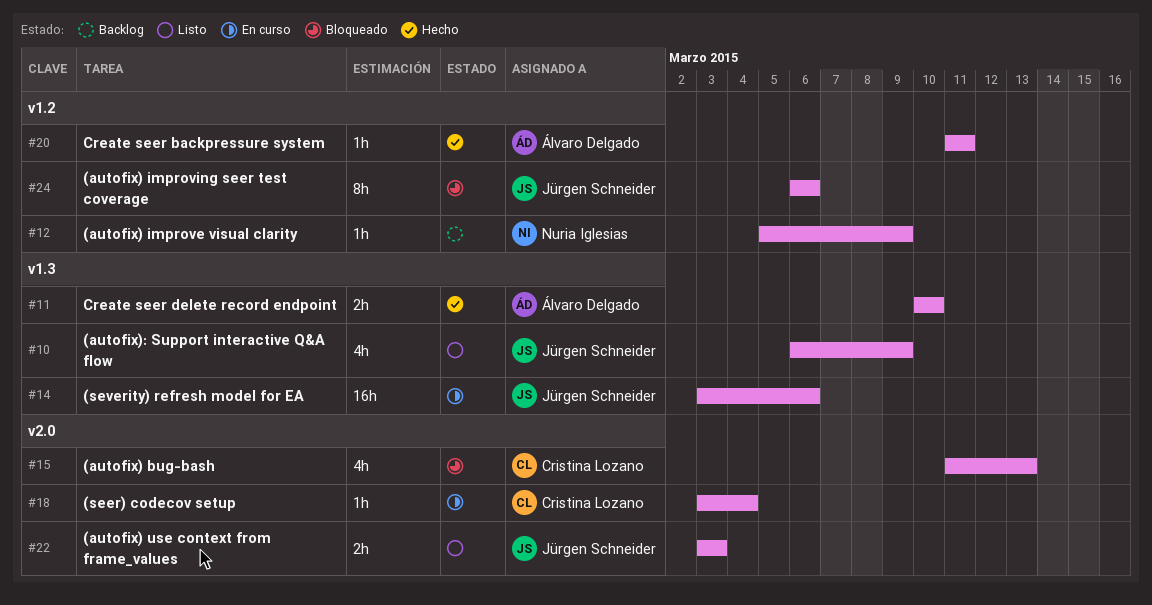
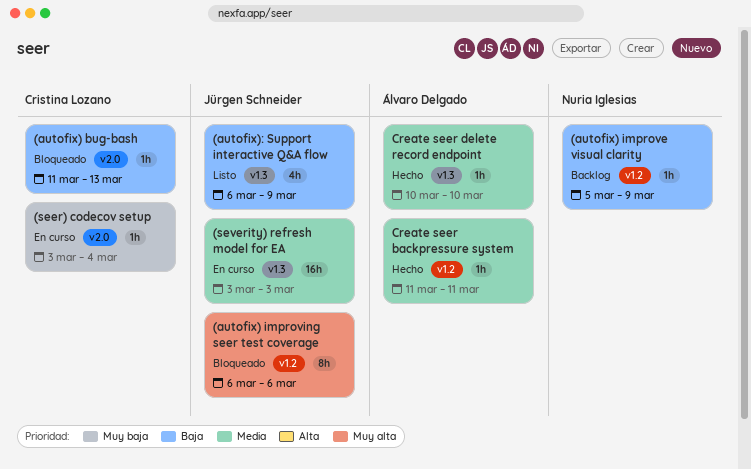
(autofix) bug-bash, estimate: 4h -> 1h
(autofix) use context from frame_values: present -> none
(severity) refresh model for EA, due: Mar 6 -> Mar 3
Create seer delete record endpoint, estimate: 2h -> 1h

